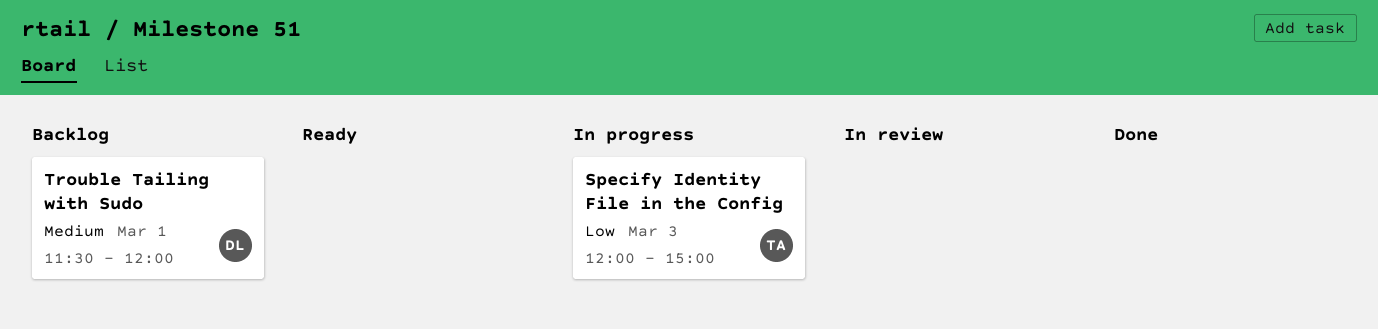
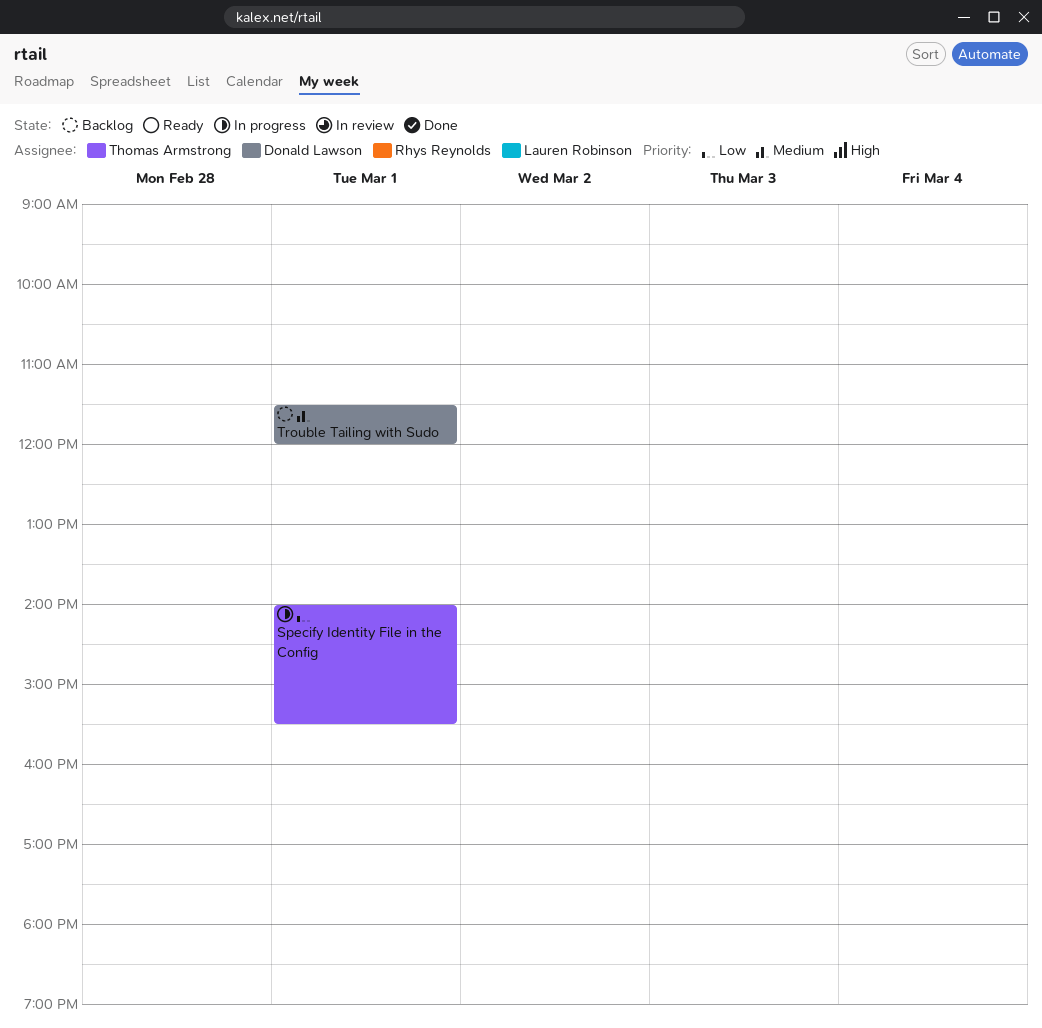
Specify Identity File in the Config, day: Mar 3 -> Mar 1
Specify Identity File in the Config, begins: 12:00 -> 14:00
Specify Identity File in the Config, ends: 15:00 -> 15:30

